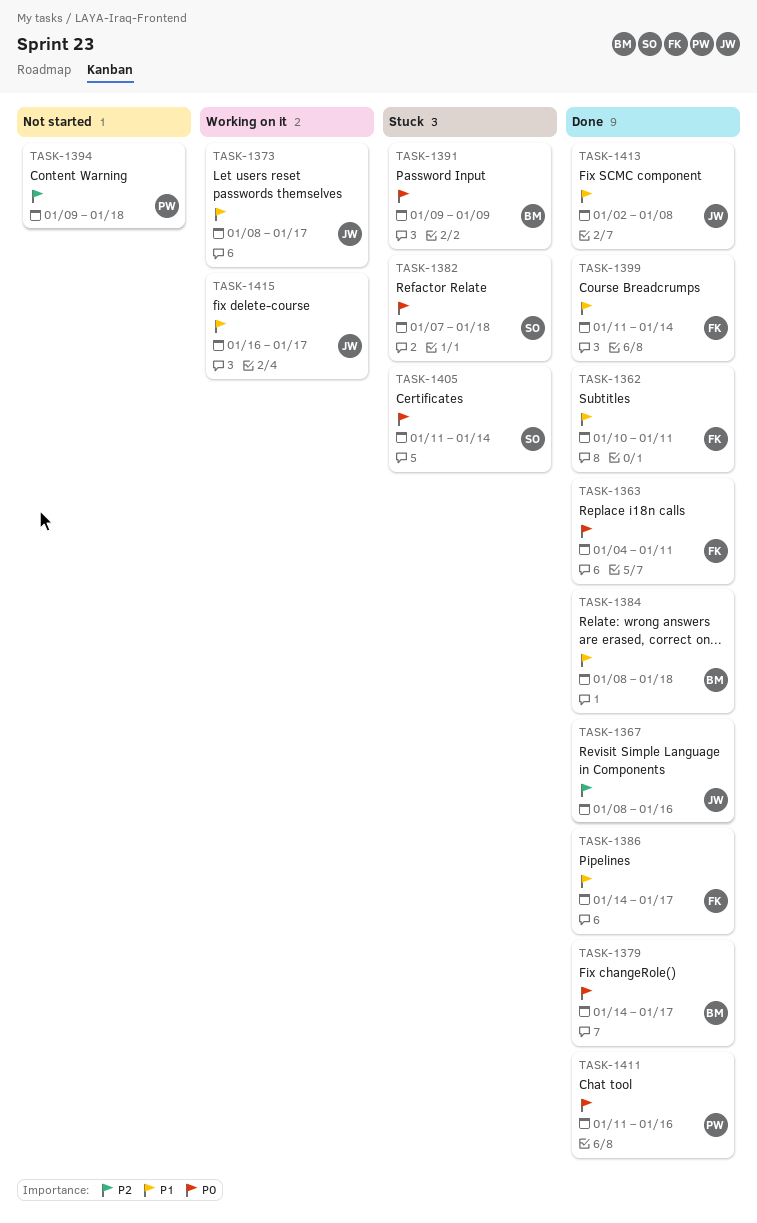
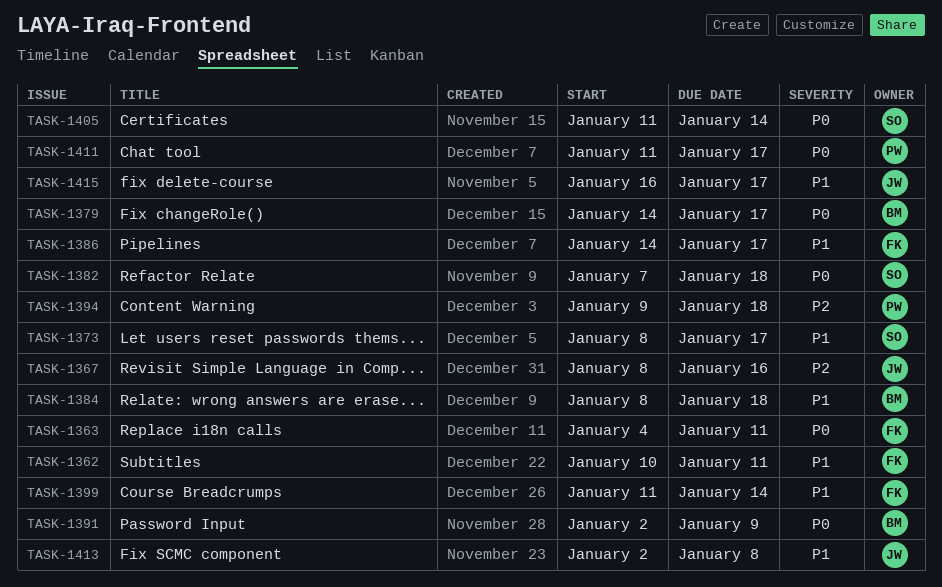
TASK-1373, owner: JW -> SO
TASK-1391, start: Jan 9 -> Jan 2
TASK-1411, due: Jan 16 -> Jan 17

